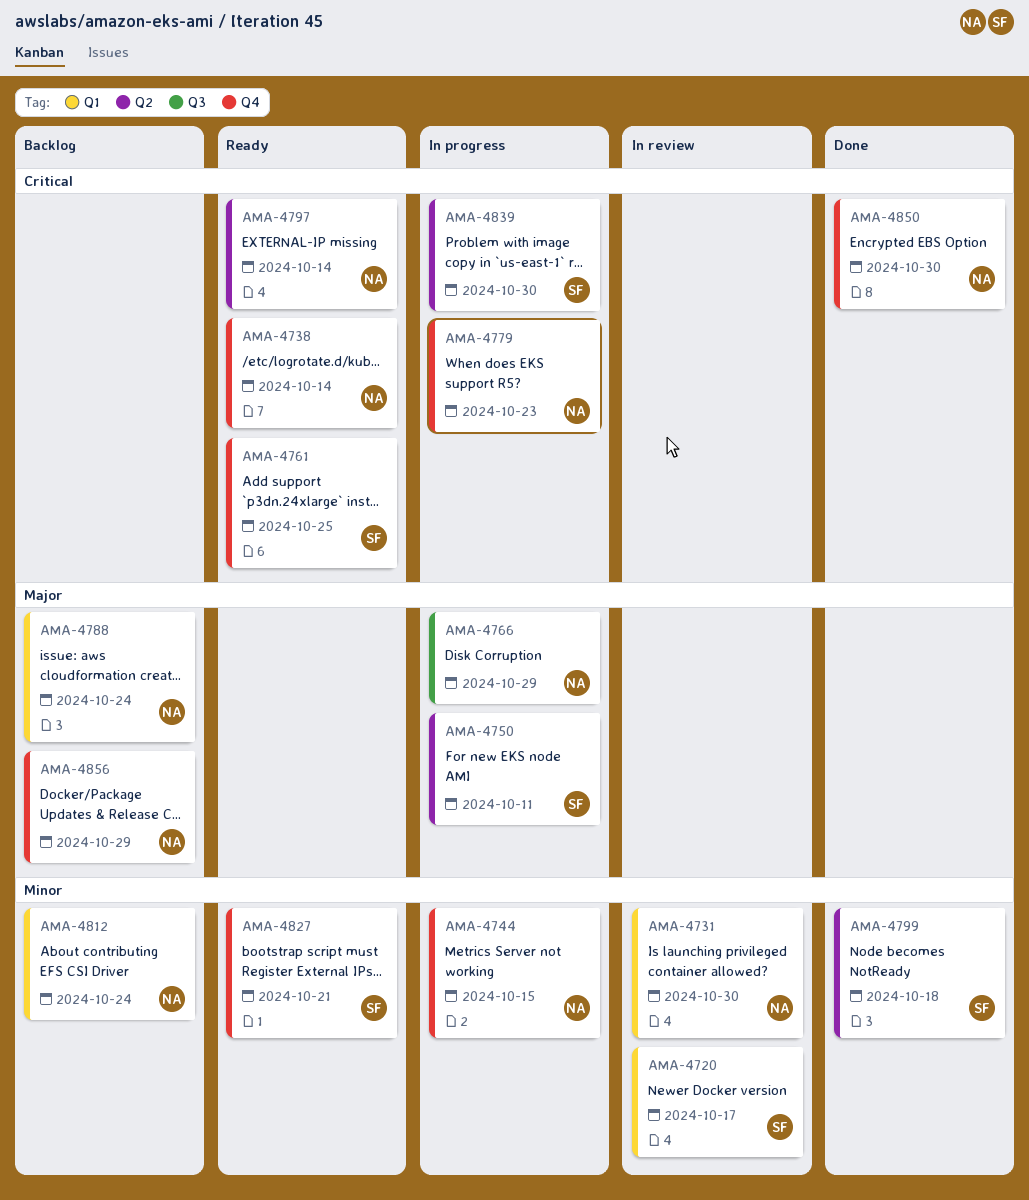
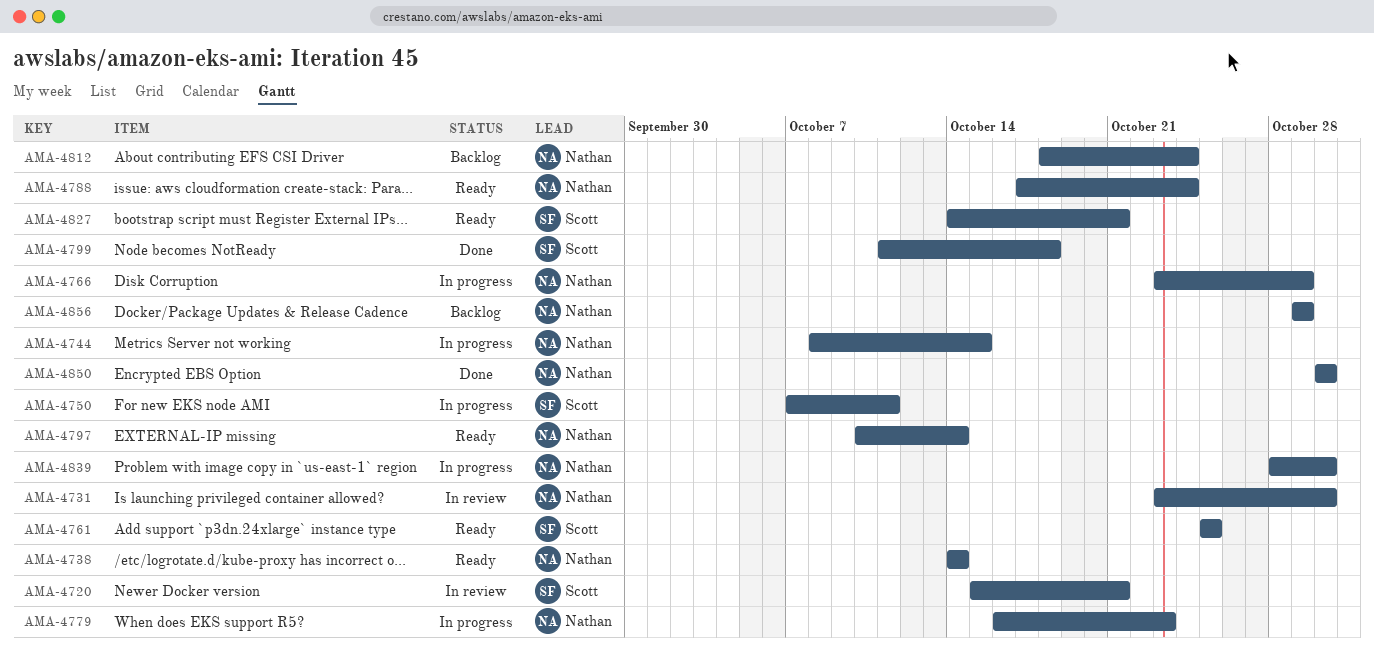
AMA-4720, due: Oct 17 -> Oct 21
AMA-4788, status: Backlog -> Ready
AMA-4839, owner: Scott -> Nathan

